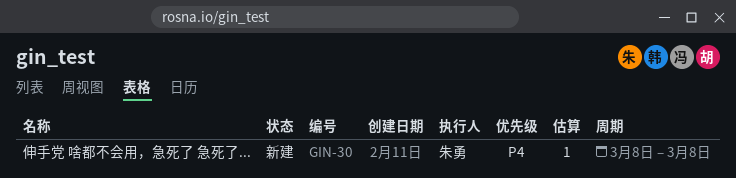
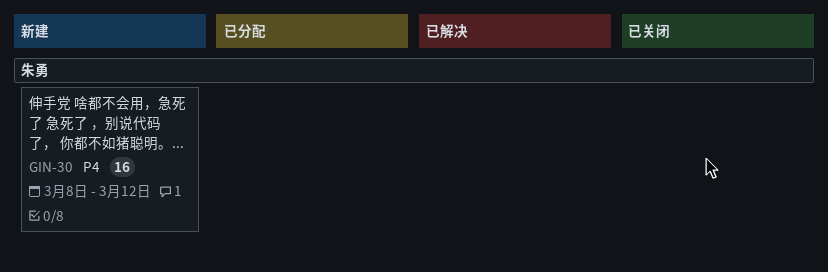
GIN-30, estimate: 1 -> 16
GIN-30, due: Mar 8 -> Mar 12

